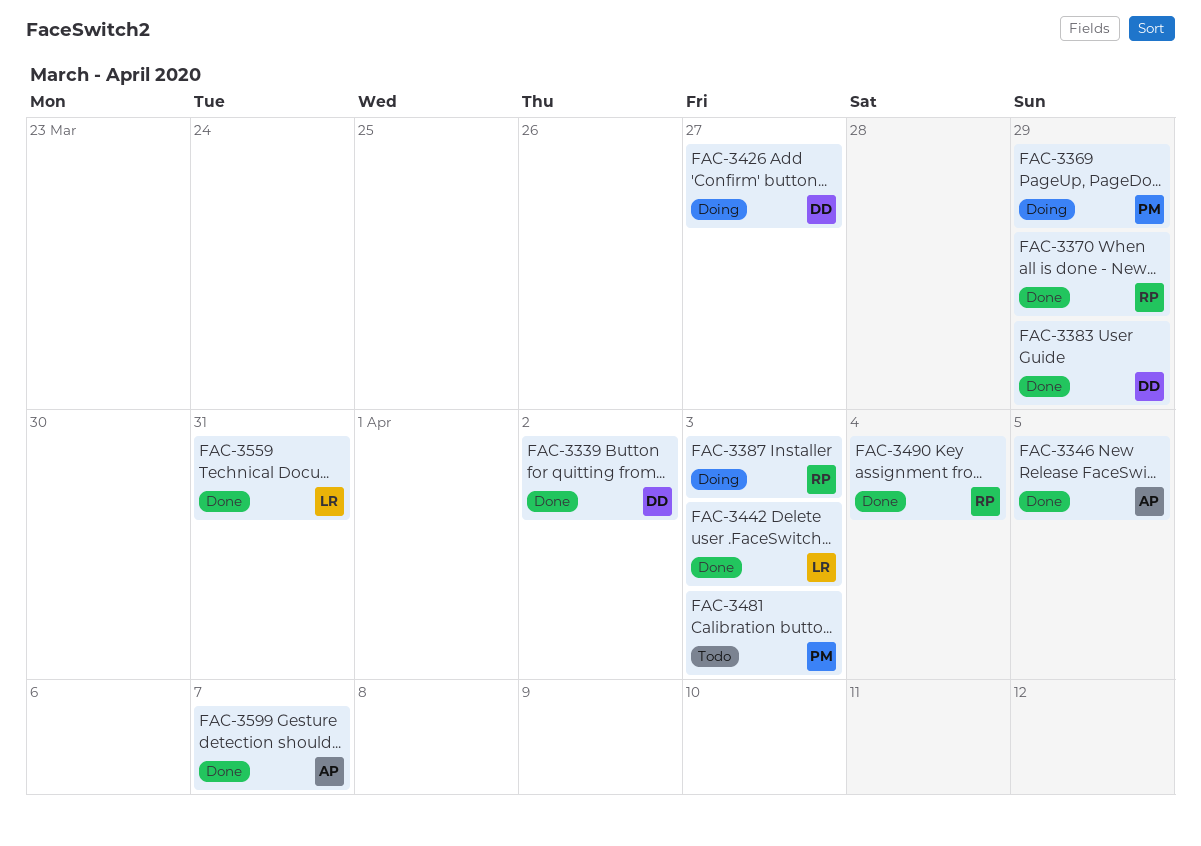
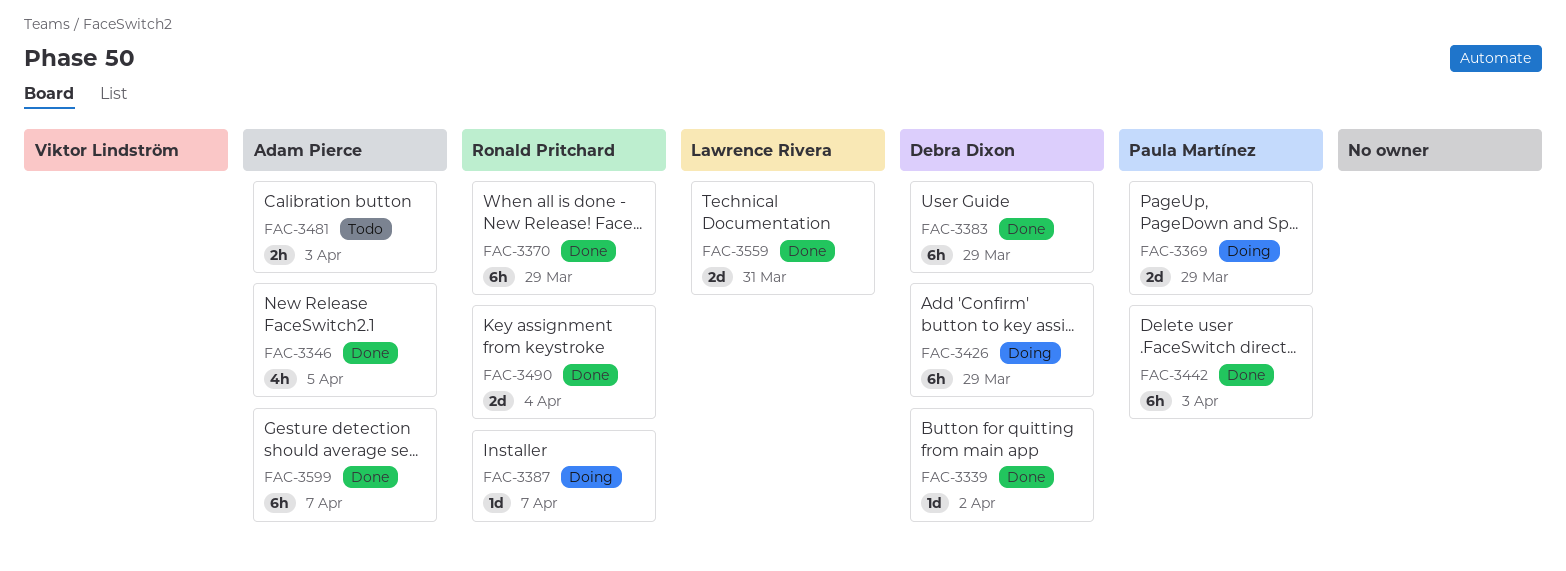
FAC-3387, due: Apr 3 -> Apr 7
FAC-3426, due: Mar 27 -> Mar 29
FAC-3442, owner: Lawrence Rivera -> Paula Martínez
FAC-3481, owner: Paula Martínez -> Adam Pierce

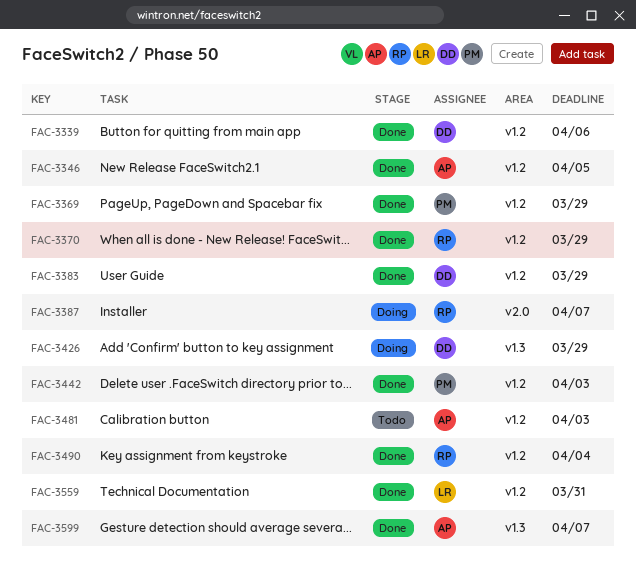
FAC-3339, due: Apr 2 -> Apr 6
FAC-3369, status: Doing -> Done

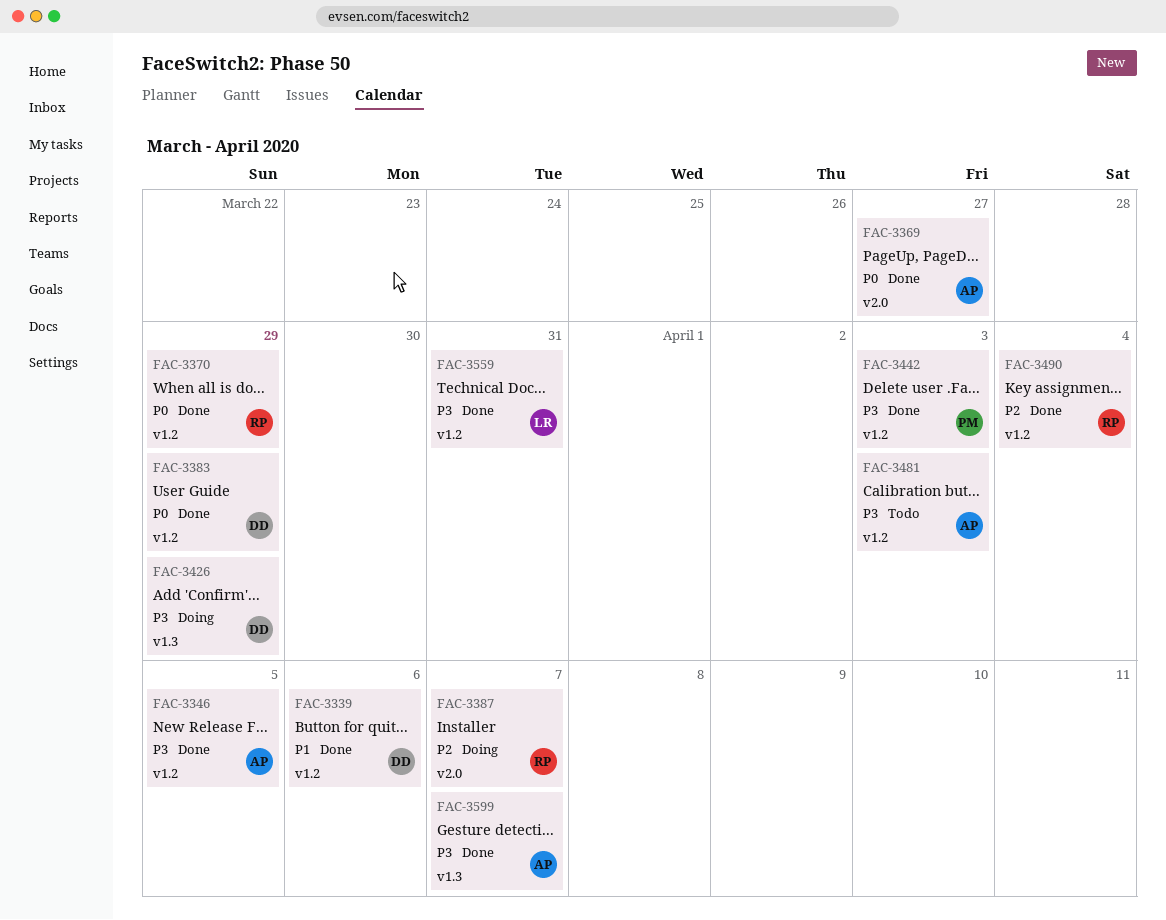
FAC-3369, owner: PM -> AP
FAC-3369, label: v1.2 -> v2.0
FAC-3369, due: Mar 29 -> Mar 27

